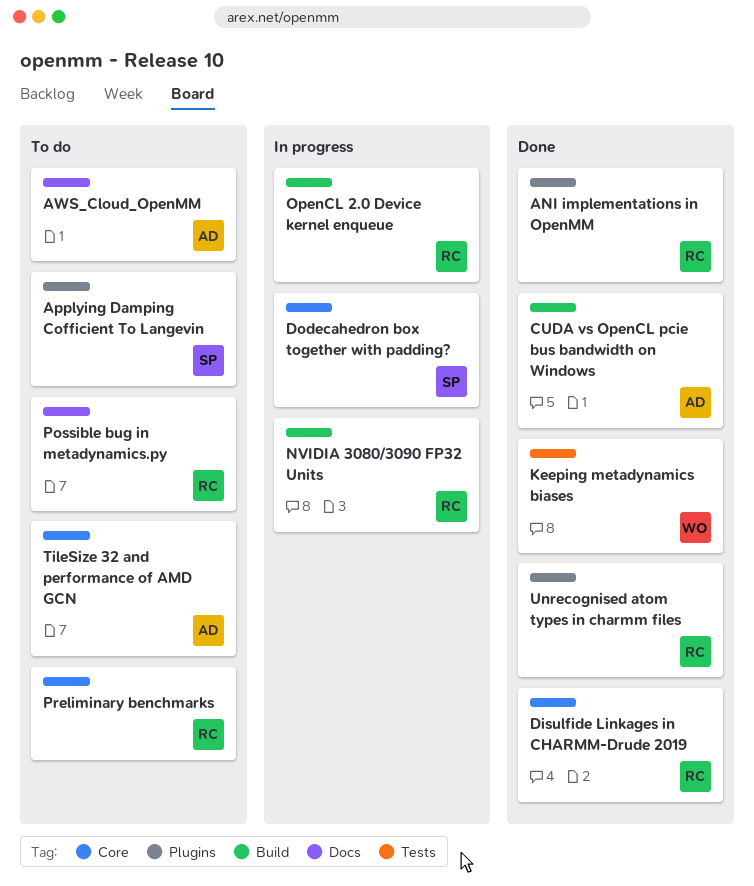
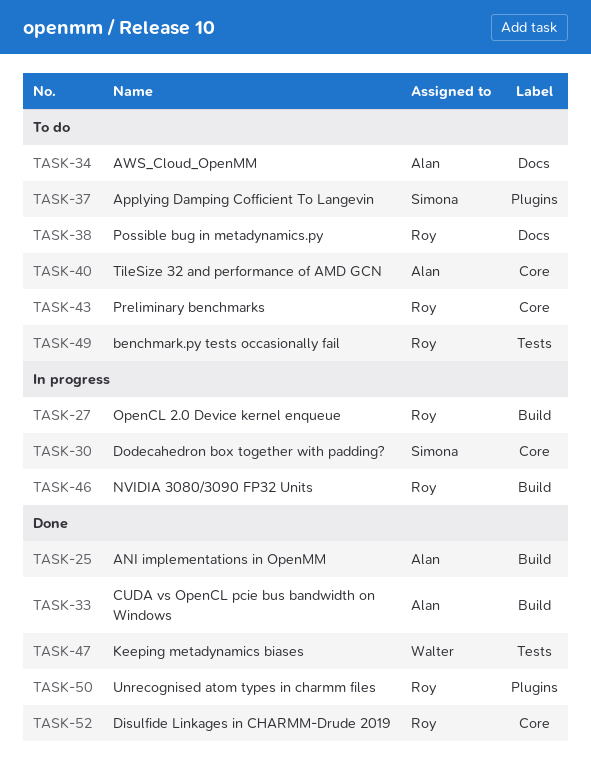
ANI implementations in OpenMM, owner: Roy -> Alan
ANI implementations in OpenMM, label: Plugins -> Build
benchmark.py tests occasionally fail: none -> present

